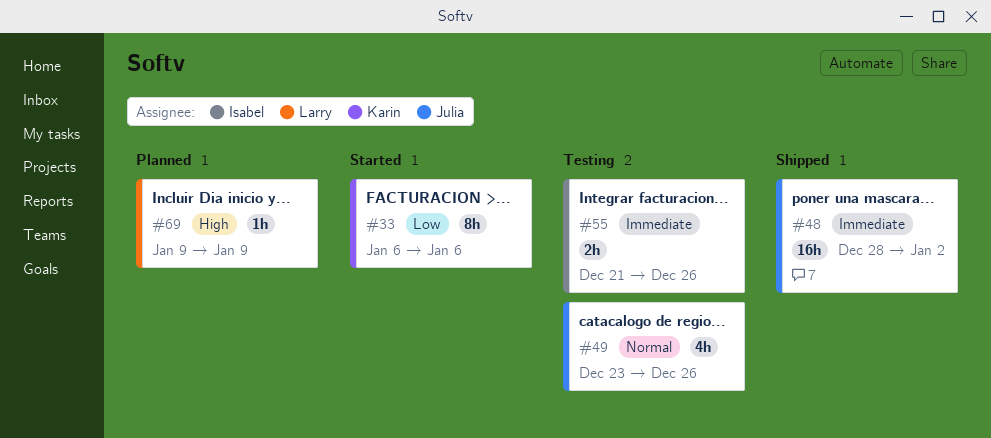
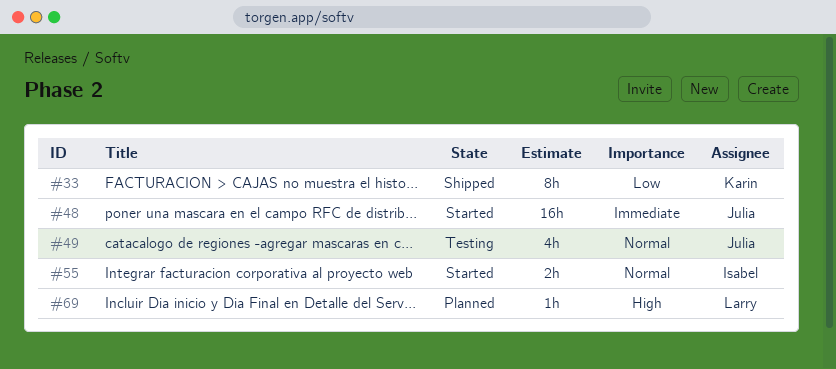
#33, status: Started -> Shipped
#48, status: Shipped -> Started
#55, status: Testing -> Started
#55, priority: Immediate -> Normal

